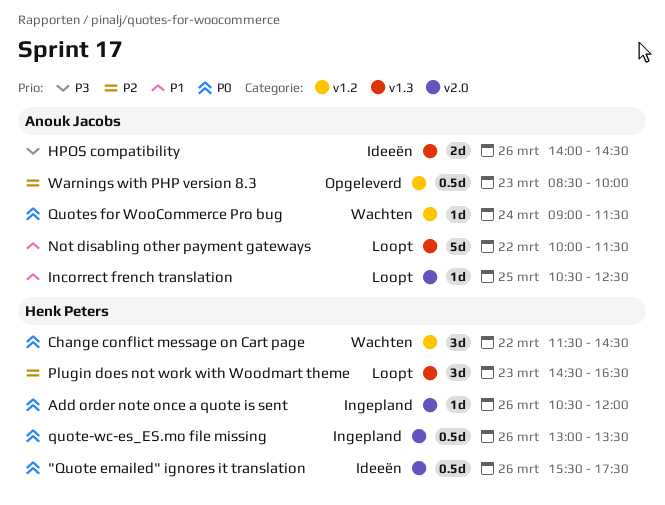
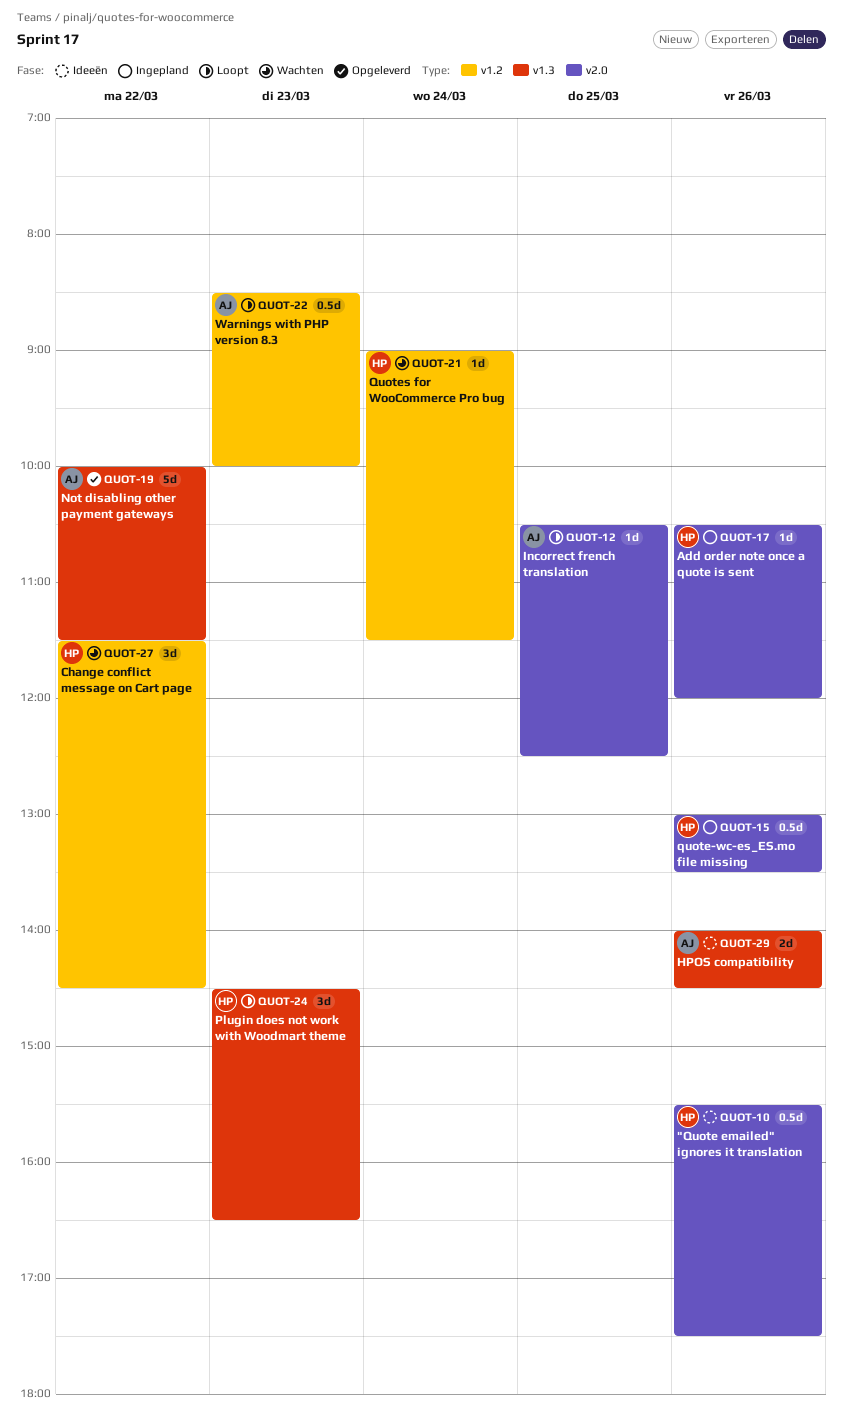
Not disabling other payment gateways, status: Loopt -> Opgeleverd
Quotes for WooCommerce Pro bug, owner: Anouk Jacobs -> Henk Peters
Warnings with PHP version 8.3, status: Opgeleverd -> Loopt

